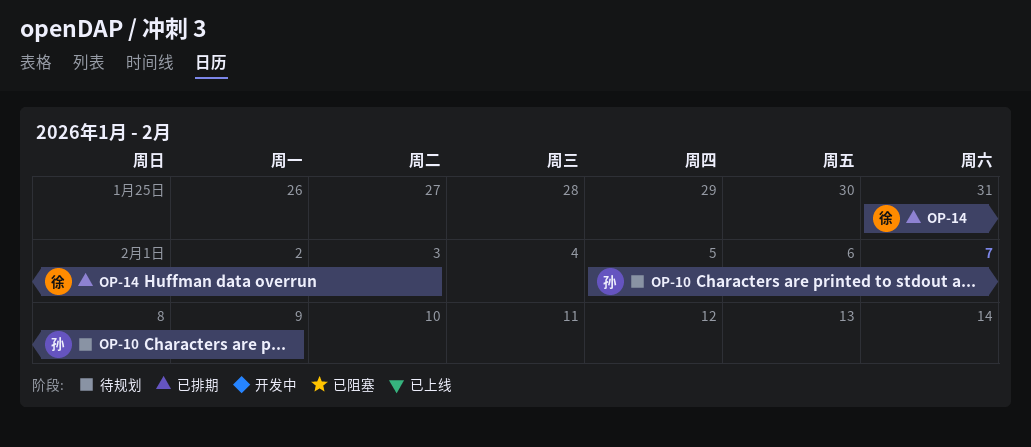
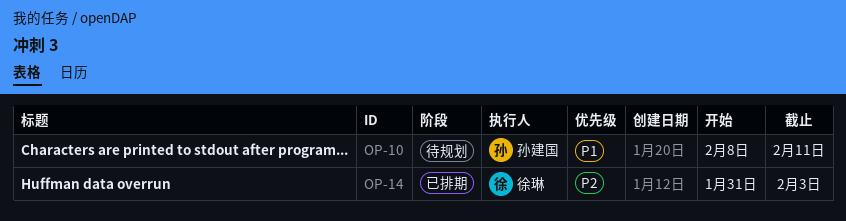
OP-10, start: Feb 5 -> Feb 8
OP-10, due: Feb 9 -> Feb 11

